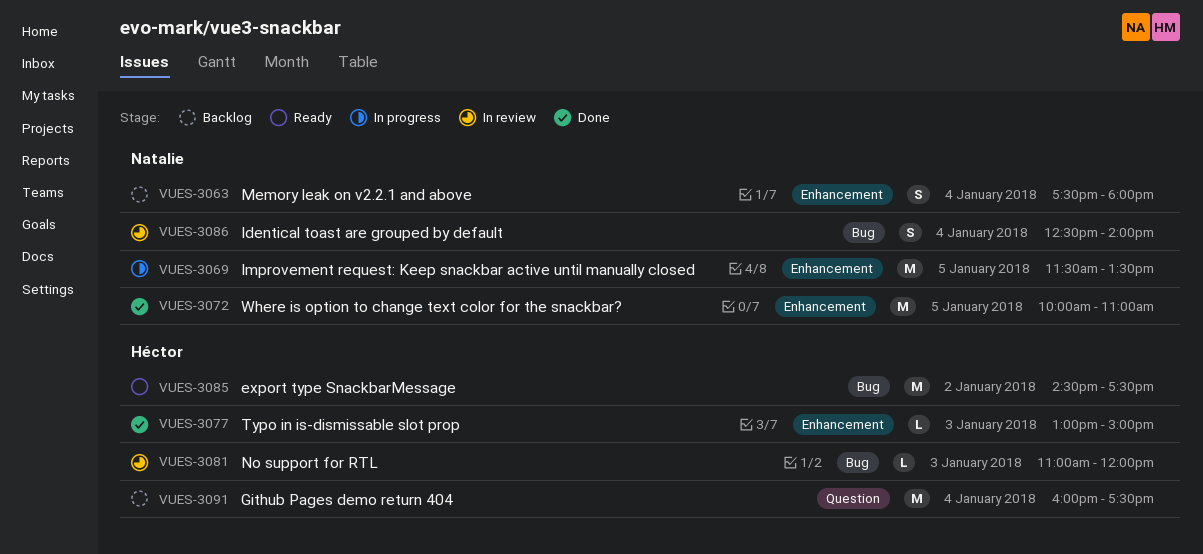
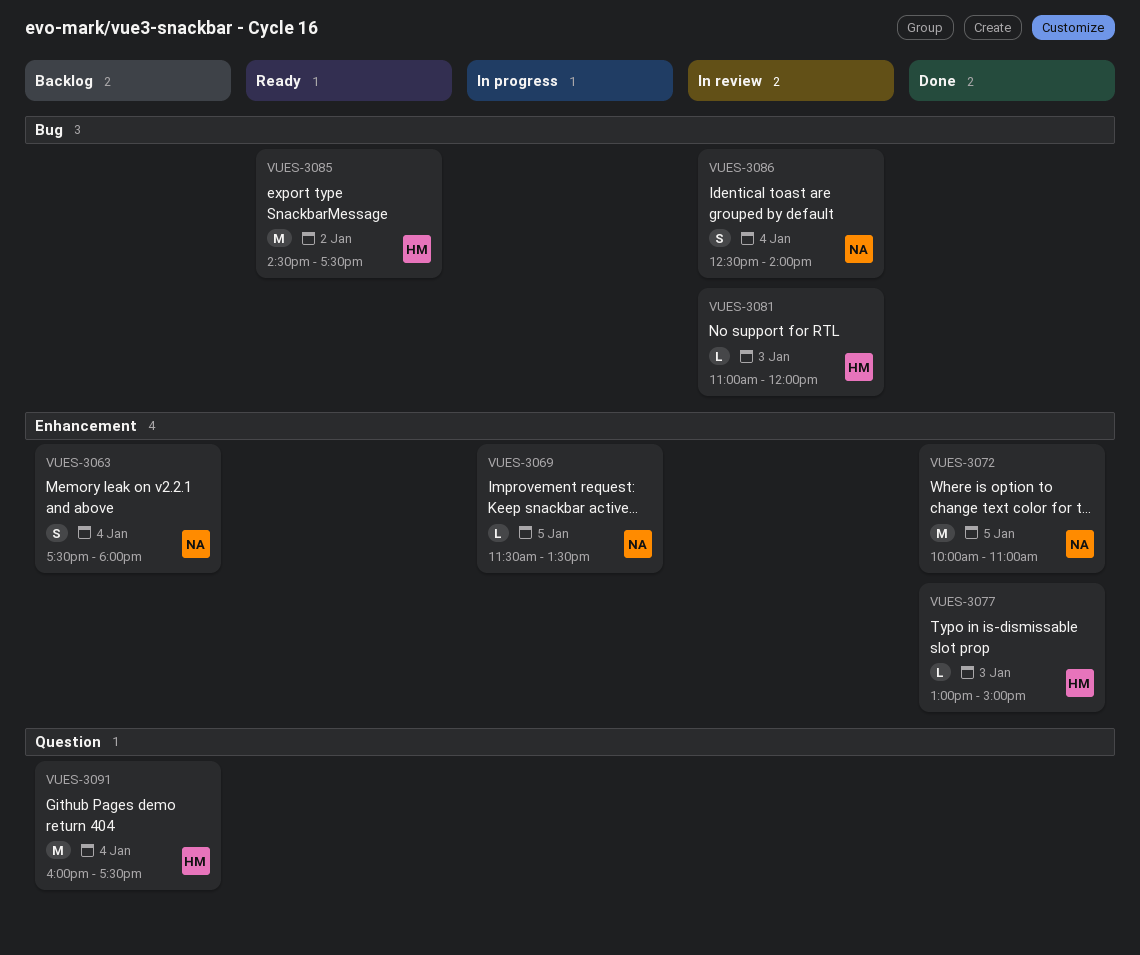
VUES-3069, estimate: M -> L

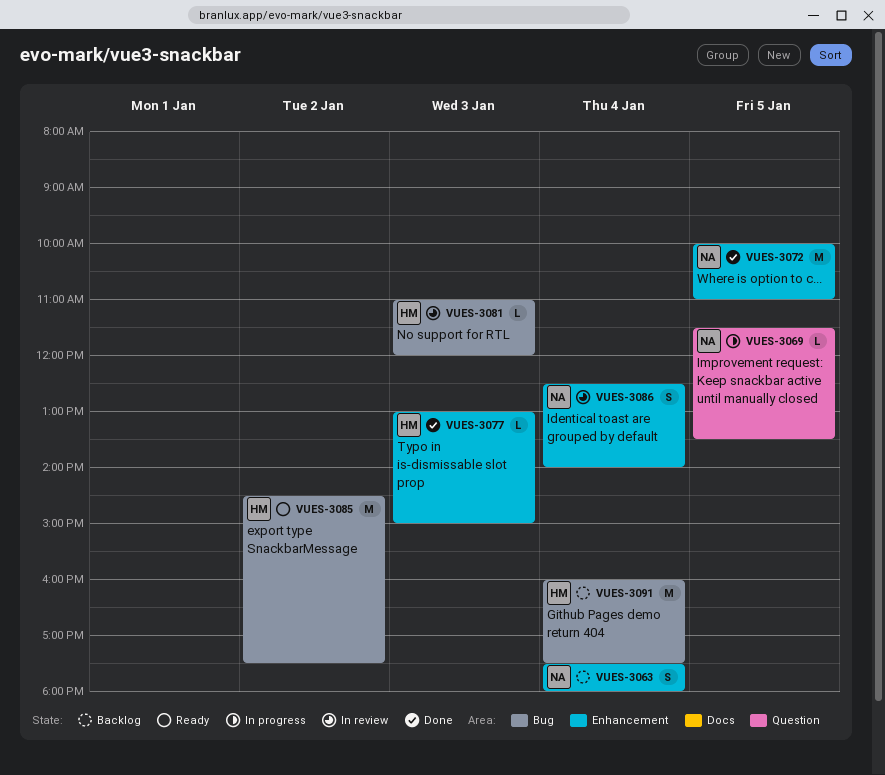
VUES-3069, label: Enhancement -> Question
VUES-3086, label: Bug -> Enhancement
VUES-3091, label: Question -> Bug

